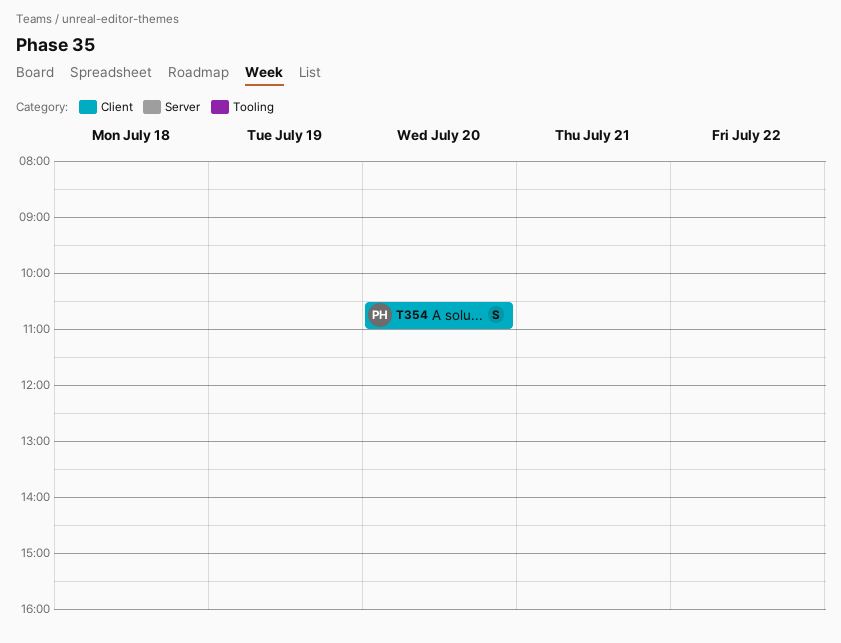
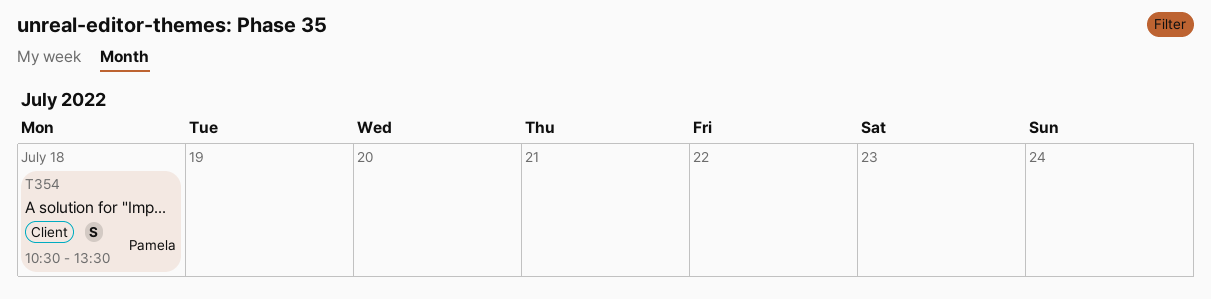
T354, day: Jul 20 -> Jul 18
T354, ends: 11:00 -> 13:30

